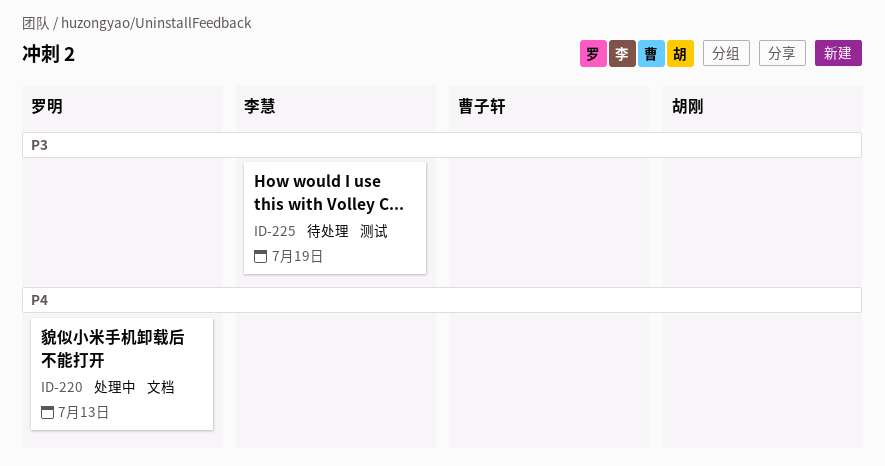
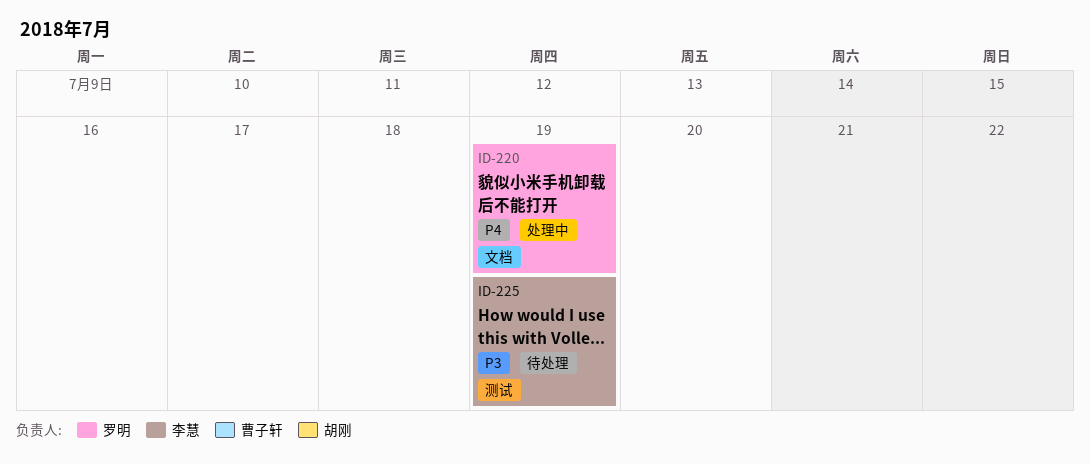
ID-220, due: Jul 13 -> Jul 19

